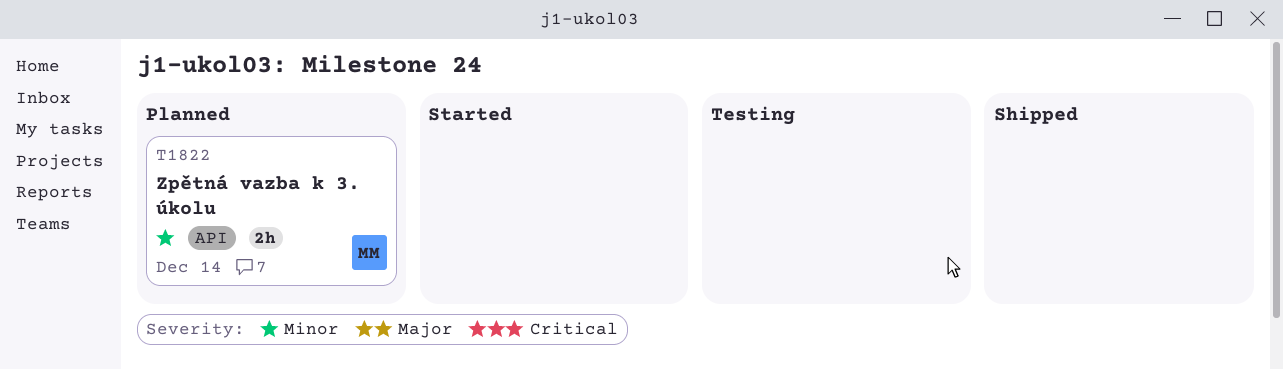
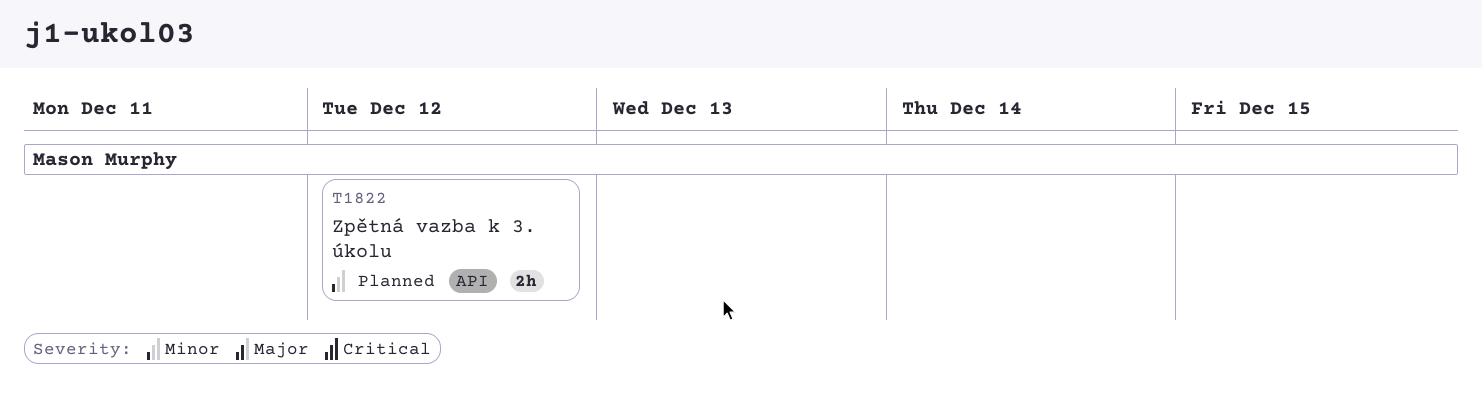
T1822, due: Dec 14 -> Dec 12

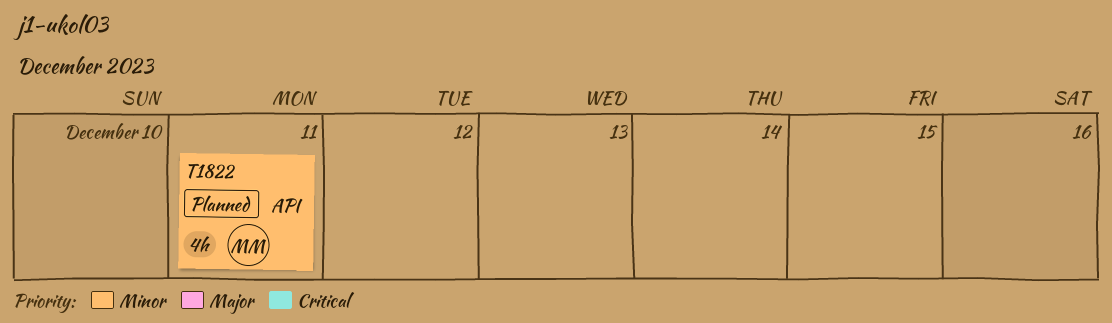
T1822, estimate: 2h -> 4h
T1822, due: Dec 12 -> Dec 11

